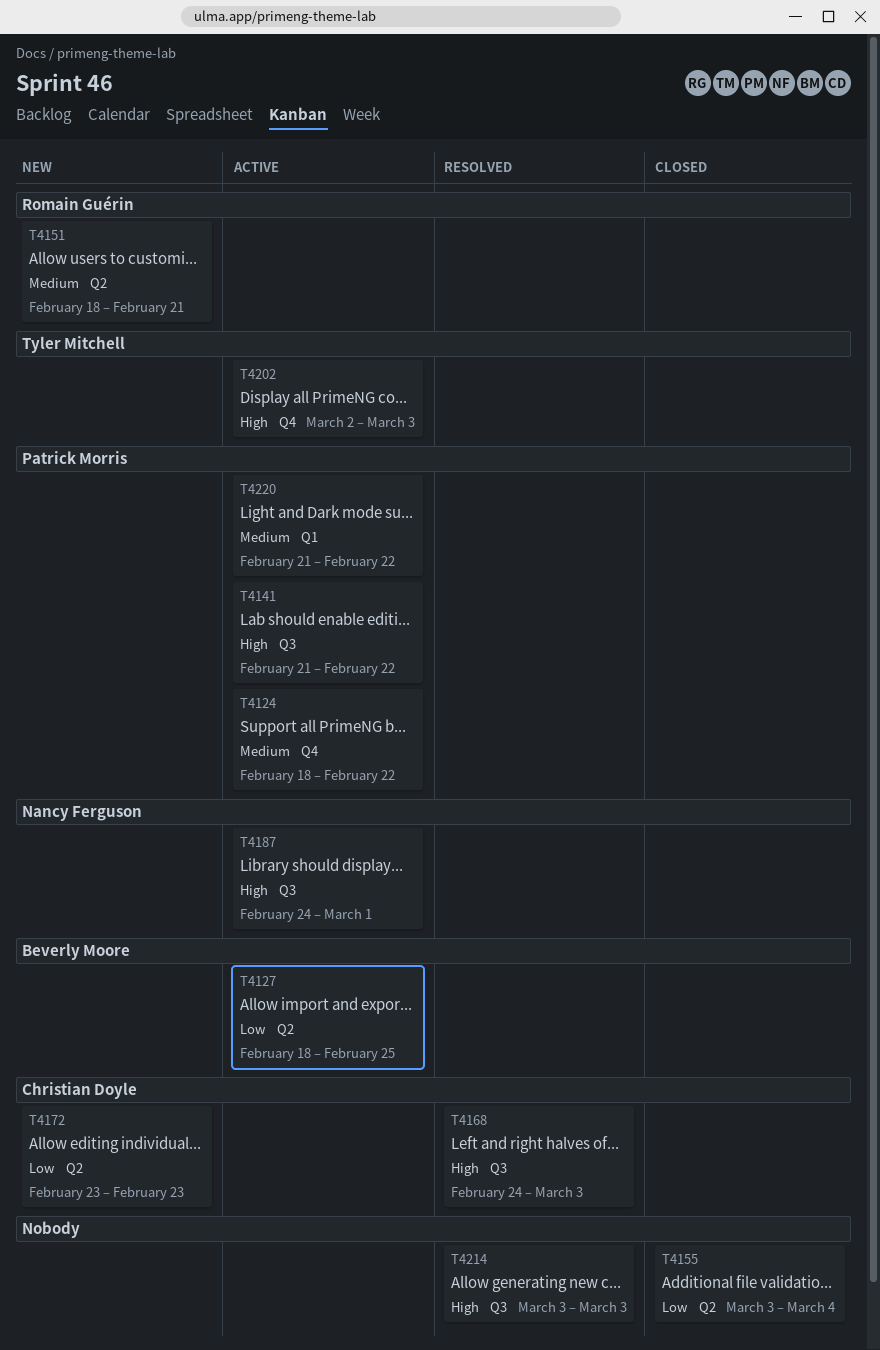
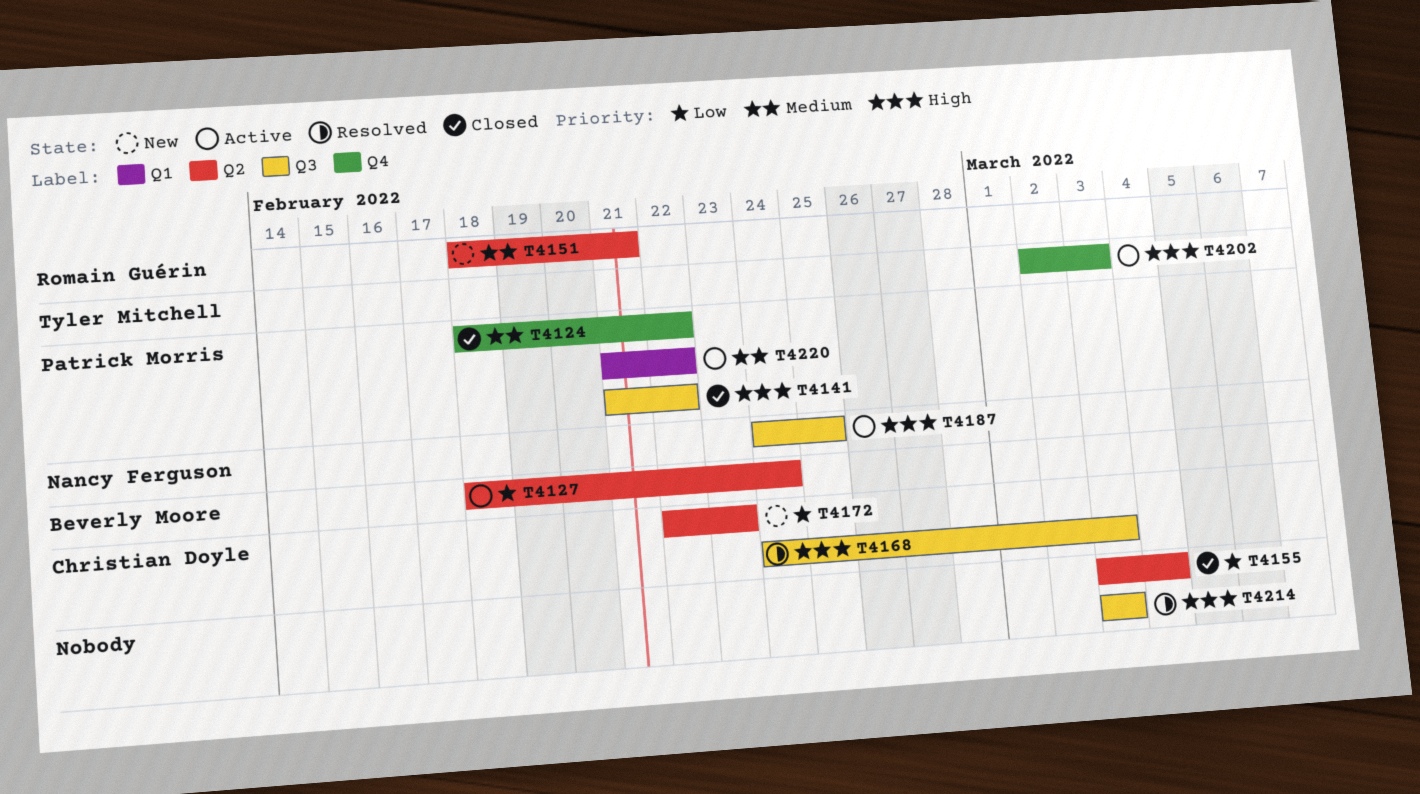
T4124, status: Active -> Closed
T4127, due: Feb 25 -> Feb 24
T4141, status: Active -> Closed
T4172, start: Feb 23 -> Feb 22
T4187, due: Mar 1 -> Feb 25

